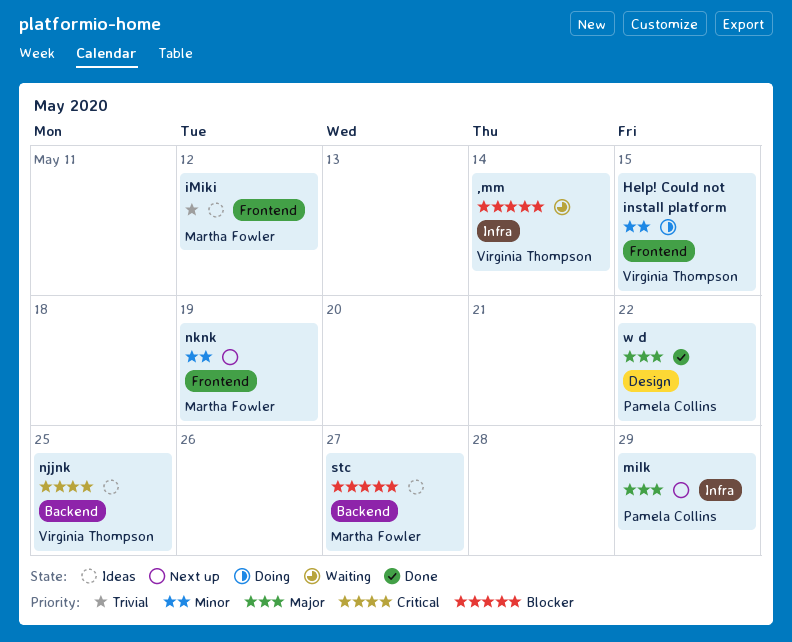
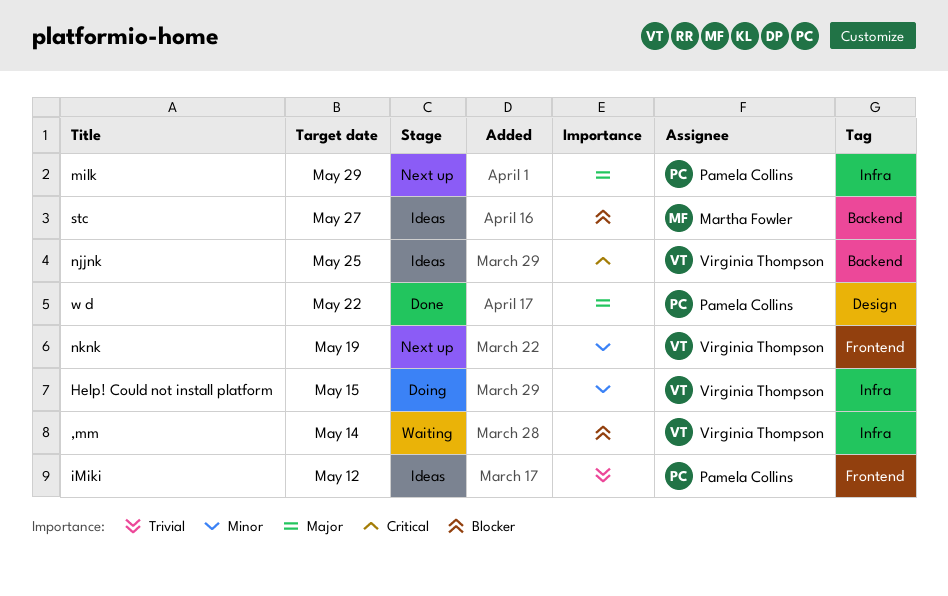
Help! Could not install platform, label: Frontend -> Infra
iMiki, owner: Martha Fowler -> Pamela Collins
nknk, owner: Martha Fowler -> Virginia Thompson

